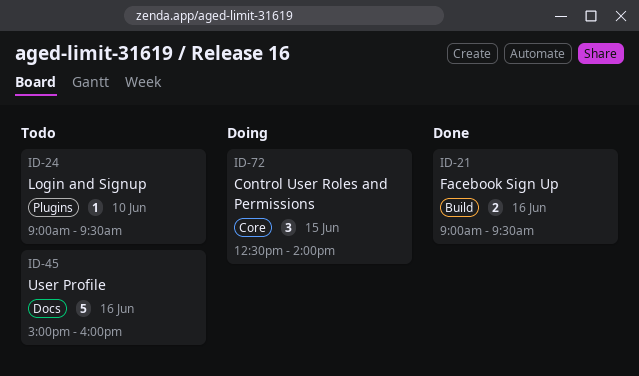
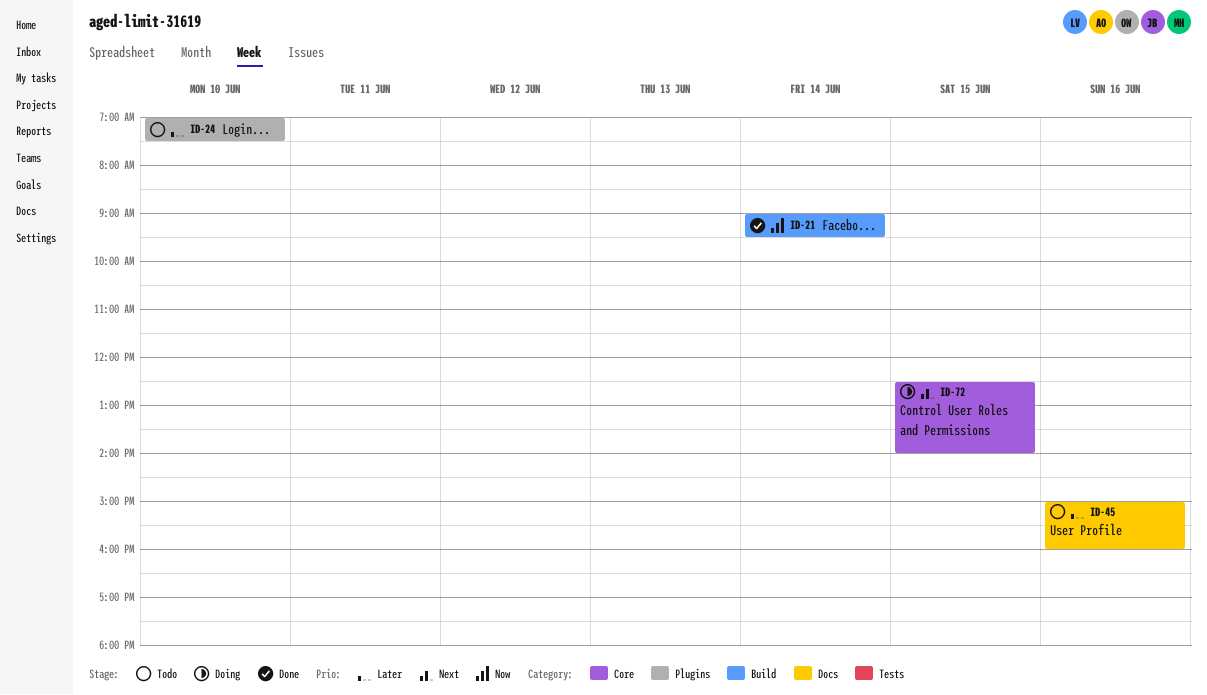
ID-21, day: Jun 16 -> Jun 14
ID-24, begins: 09:00 -> 07:00
ID-24, ends: 09:30 -> 07:30

